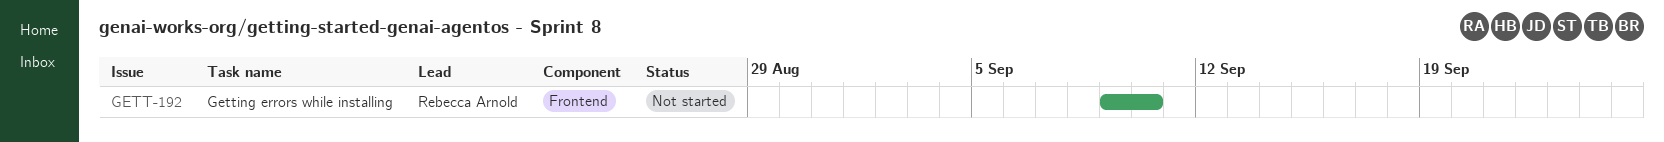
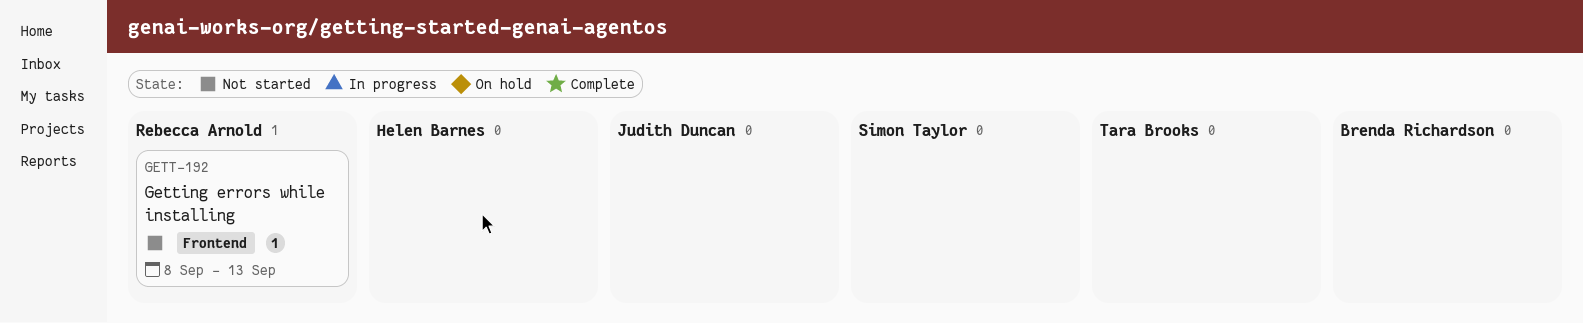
GETT-192, start: Sep 9 -> Sep 8
GETT-192, due: Sep 10 -> Sep 13

